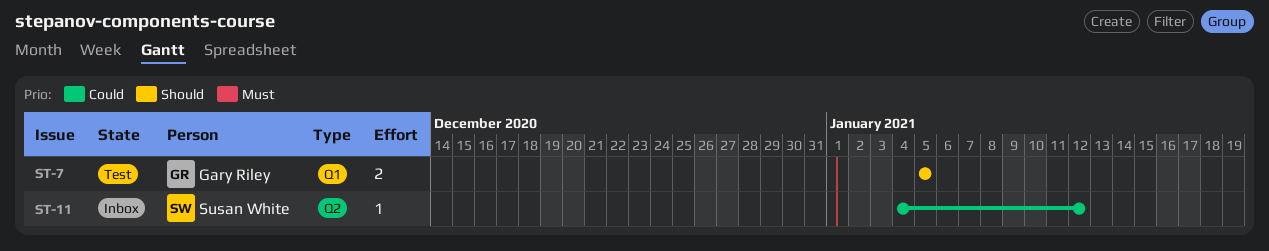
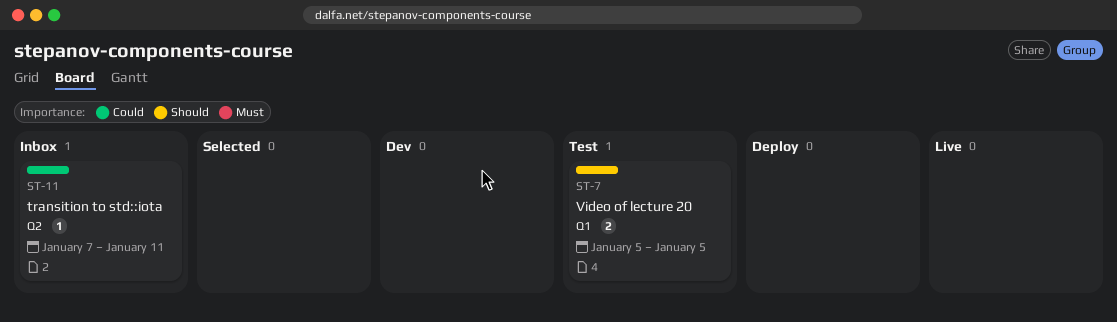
ST-11, start: Jan 4 -> Jan 7
ST-11, due: Jan 12 -> Jan 11

